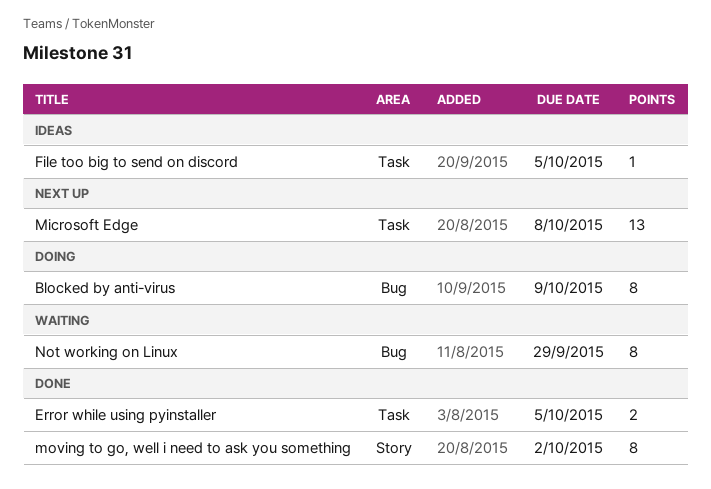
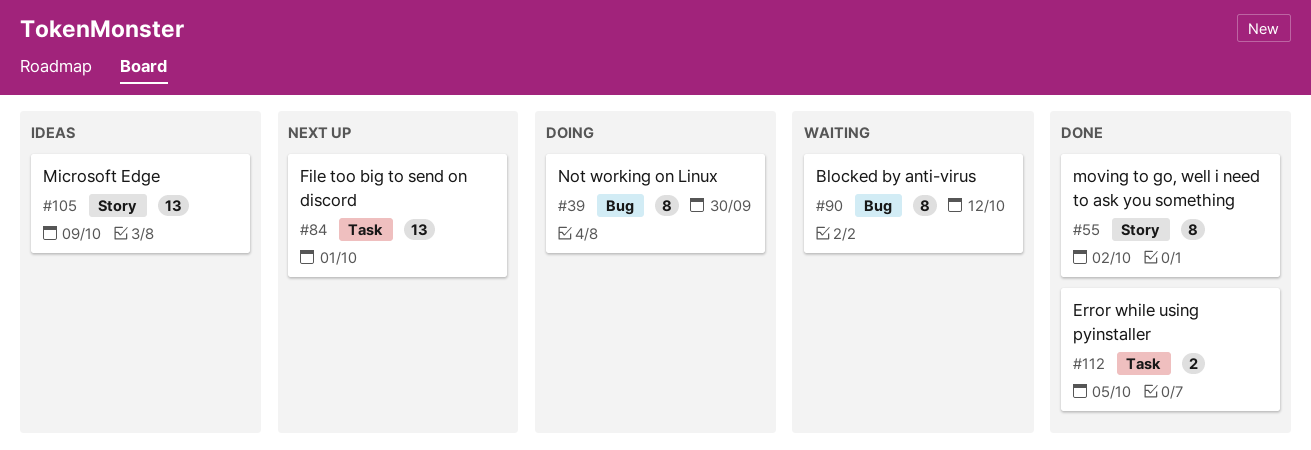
Blocked by anti-virus, status: Doing -> Waiting
Blocked by anti-virus, due: Oct 9 -> Oct 12
File too big to send on discord, status: Ideas -> Next up
File too big to send on discord, estimate: 1 -> 13
File too big to send on discord, due: Oct 5 -> Oct 1
Microsoft Edge, status: Next up -> Ideas
Microsoft Edge, label: Task -> Story
Microsoft Edge, due: Oct 8 -> Oct 9
Not working on Linux, status: Waiting -> Doing
Not working on Linux, due: Sep 29 -> Sep 30

